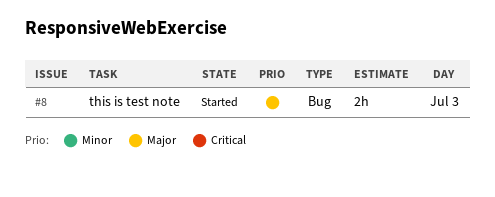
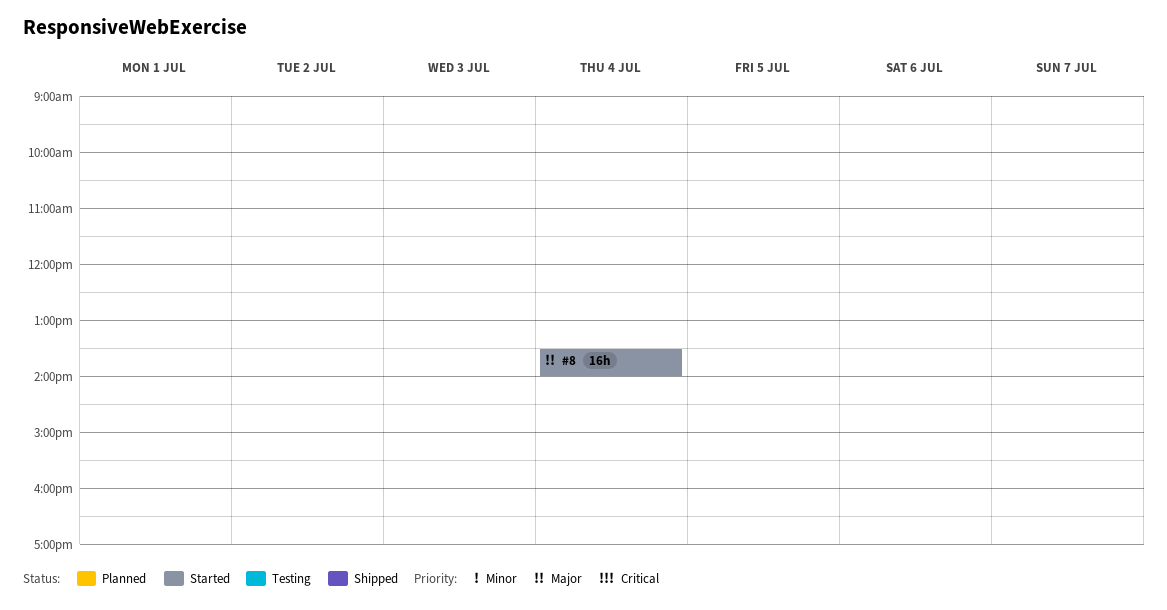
#8, estimate: 2h -> 16h
#8, day: Jul 3 -> Jul 4

